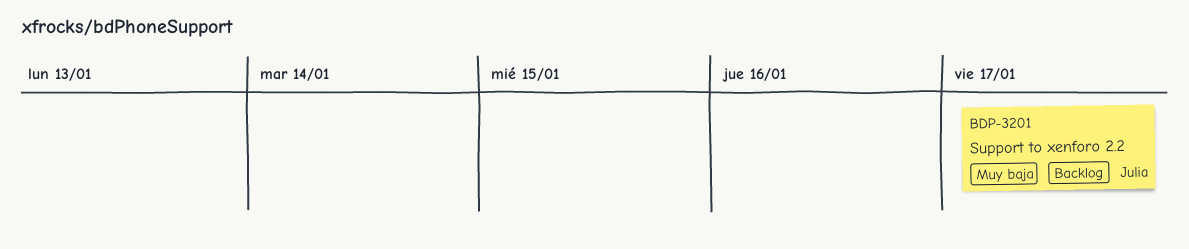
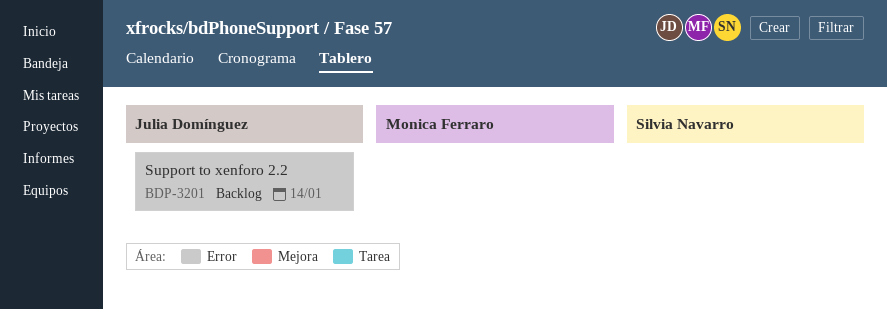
BDP-3201, due: Jan 17 -> Jan 14

